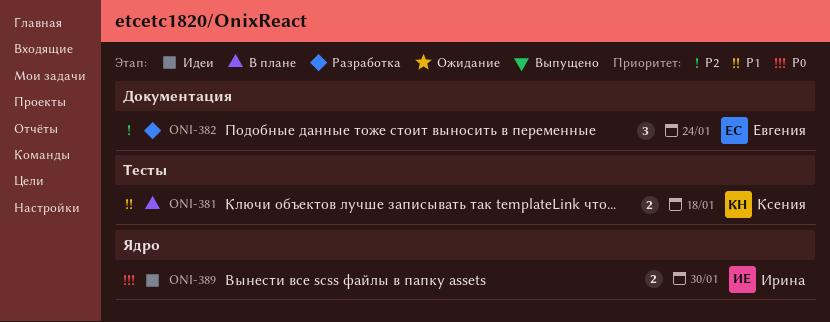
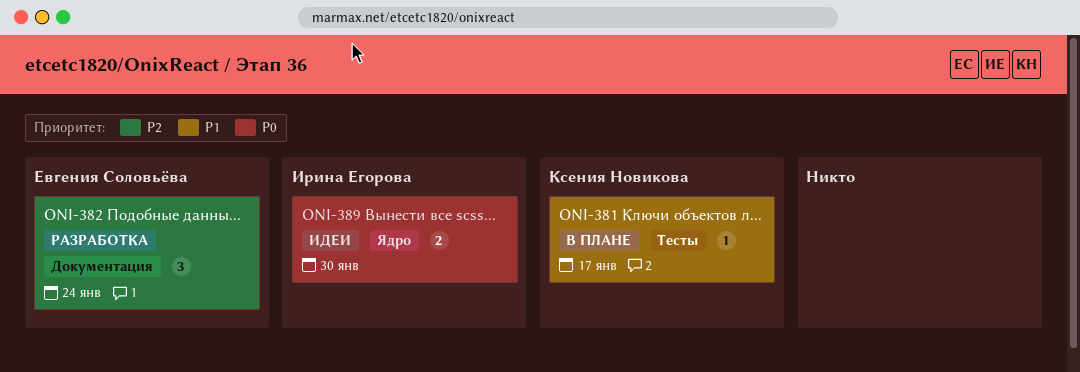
ONI-381, estimate: 2 -> 1
ONI-381, due: Jan 18 -> Jan 17

